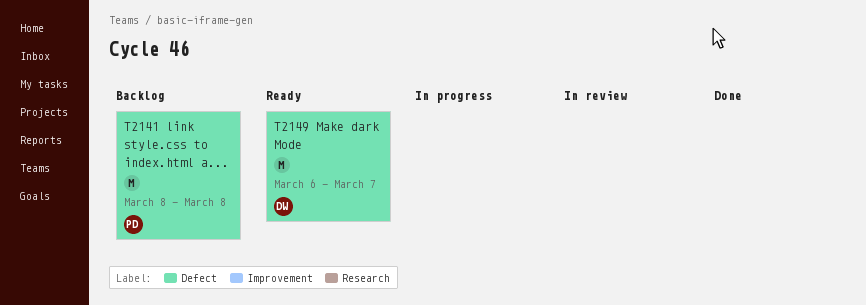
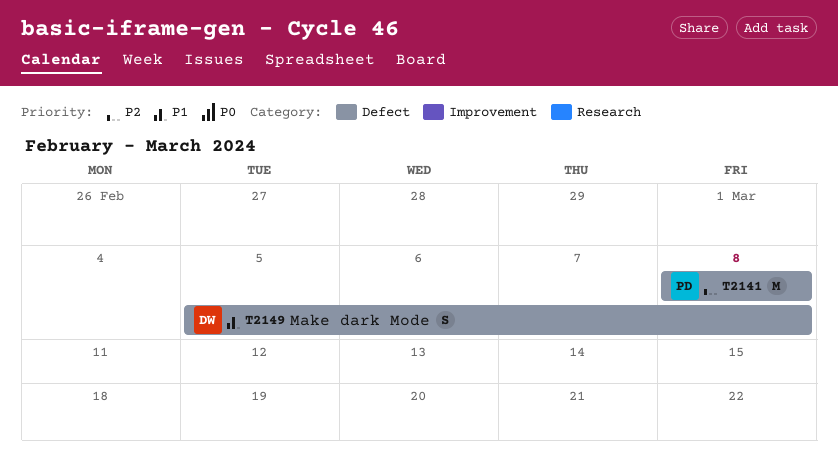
T2149, estimate: M -> S
T2149, start: Mar 6 -> Mar 5
T2149, due: Mar 7 -> Mar 8

